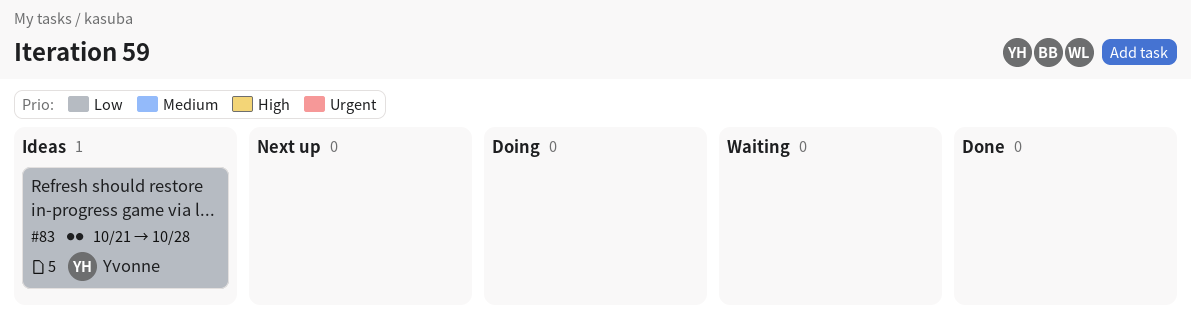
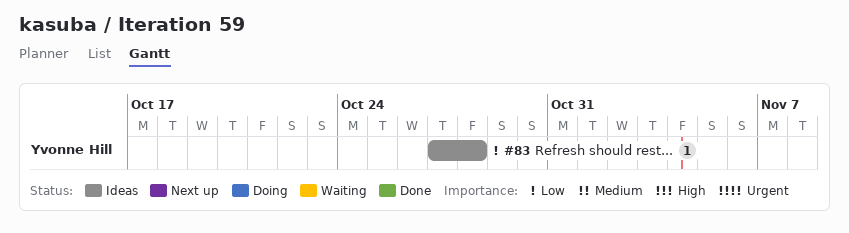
#83, estimate: 2 -> 1
#83, start: Oct 21 -> Oct 27

